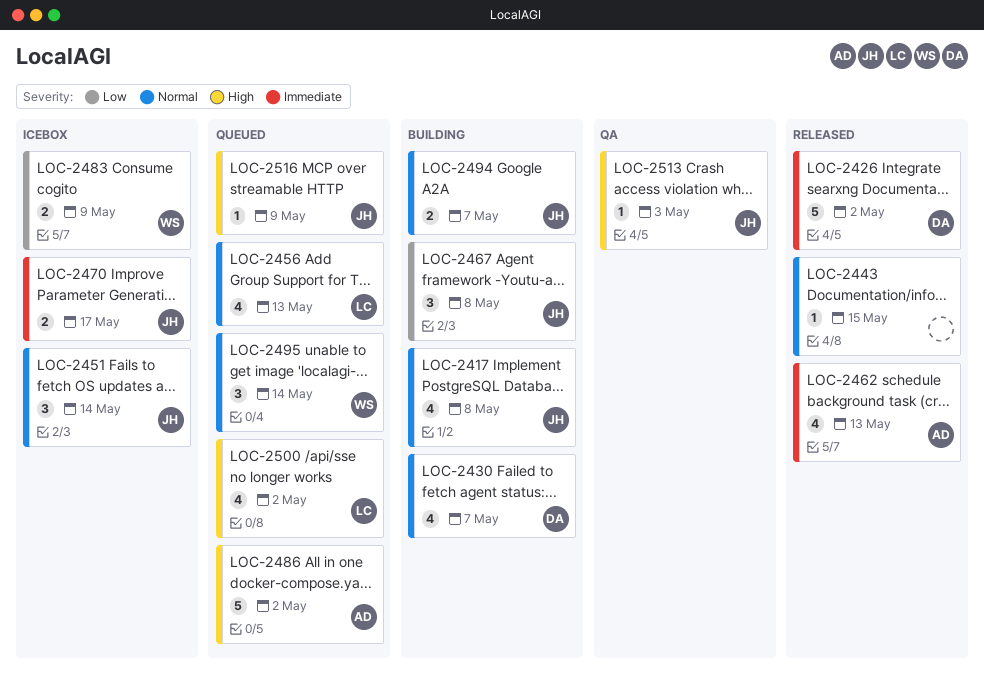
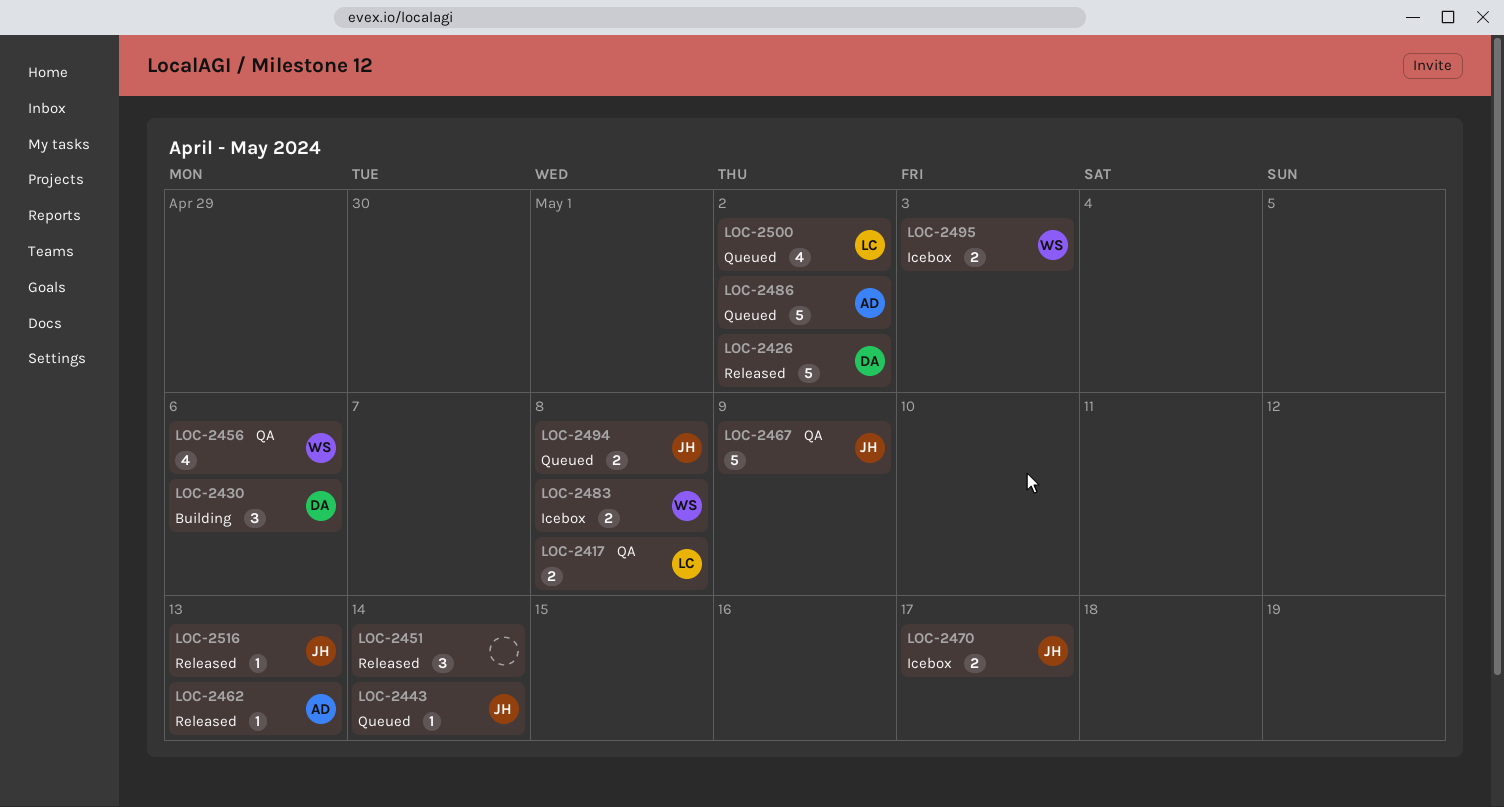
LOC-2417, status: Building -> QA
LOC-2417, owner: JH -> LC
LOC-2417, estimate: 4 -> 2
LOC-2430, estimate: 4 -> 3
LOC-2430, due: May 7 -> May 6
LOC-2443, status: Released -> Queued
LOC-2443, owner: none -> JH
LOC-2443, due: May 15 -> May 14
LOC-2451, status: Icebox -> Released
LOC-2451, owner: JH -> none
LOC-2456, status: Queued -> QA
LOC-2456, owner: LC -> WS
LOC-2456, due: May 13 -> May 6
LOC-2462, estimate: 4 -> 1
LOC-2467, status: Building -> QA
LOC-2467, estimate: 3 -> 5
LOC-2467, due: May 8 -> May 9
LOC-2483, due: May 9 -> May 8
LOC-2494, status: Building -> Queued
LOC-2494, due: May 7 -> May 8
LOC-2495, status: Queued -> Icebox
LOC-2495, estimate: 3 -> 2
LOC-2495, due: May 14 -> May 3
LOC-2513: present -> none
LOC-2516, status: Queued -> Released
LOC-2516, due: May 9 -> May 13

